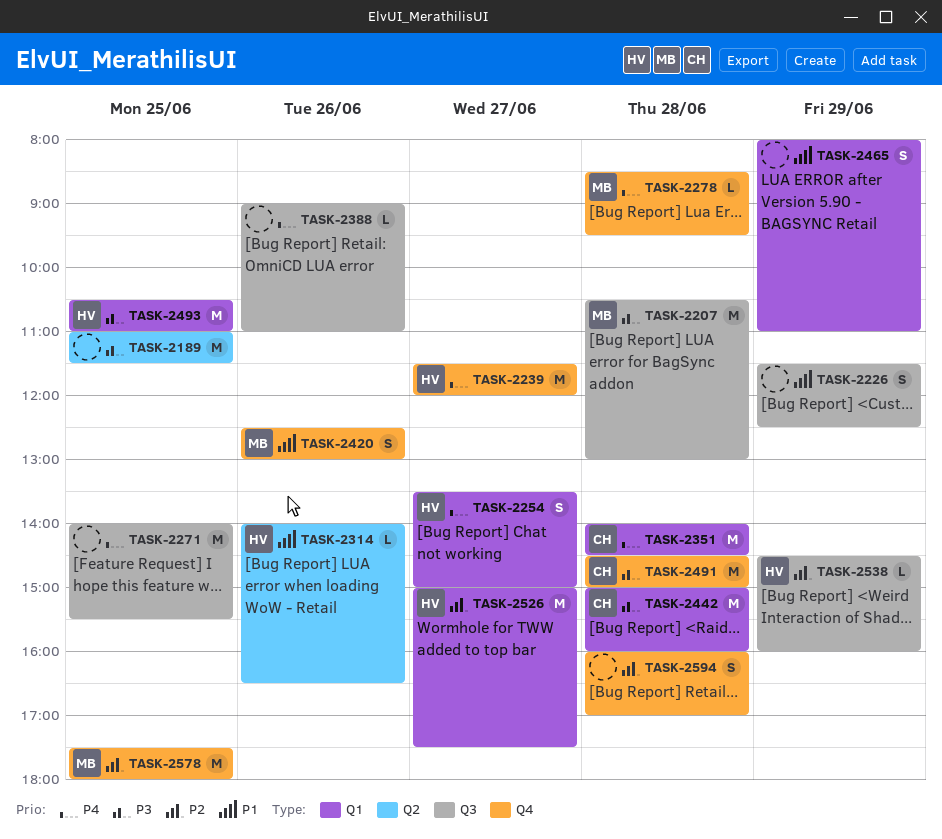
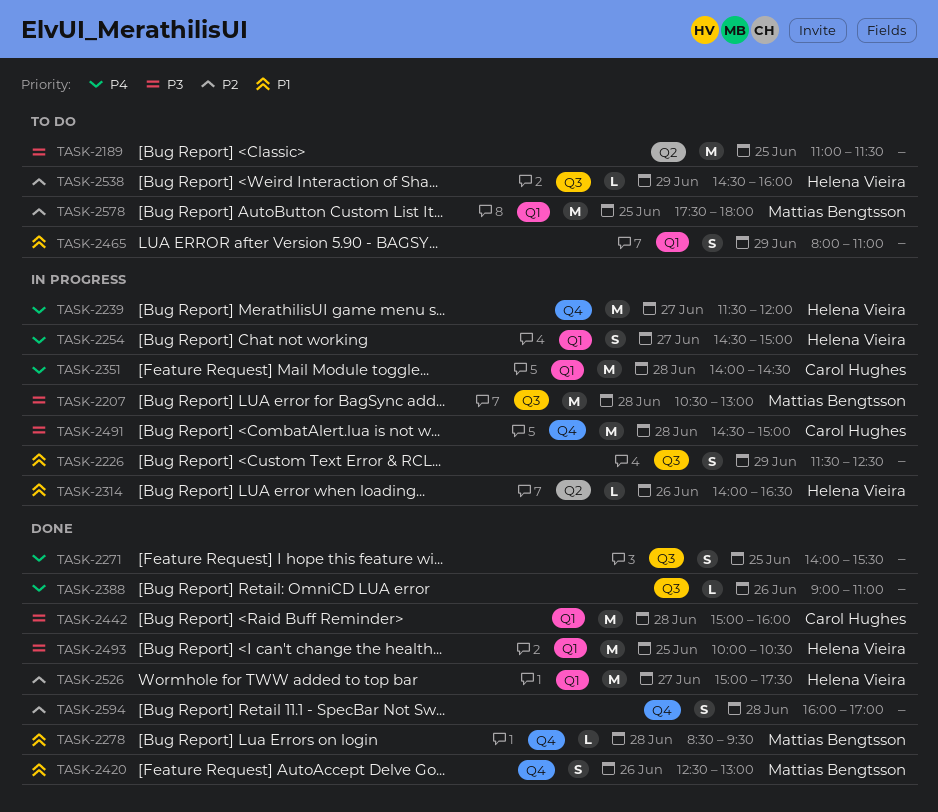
TASK-2254, begins: 13:30 -> 14:30
TASK-2271, estimate: M -> S
TASK-2278, priority: P4 -> P1
TASK-2493, begins: 10:30 -> 10:00
TASK-2493, ends: 11:00 -> 10:30
TASK-2578, label: Q4 -> Q1

